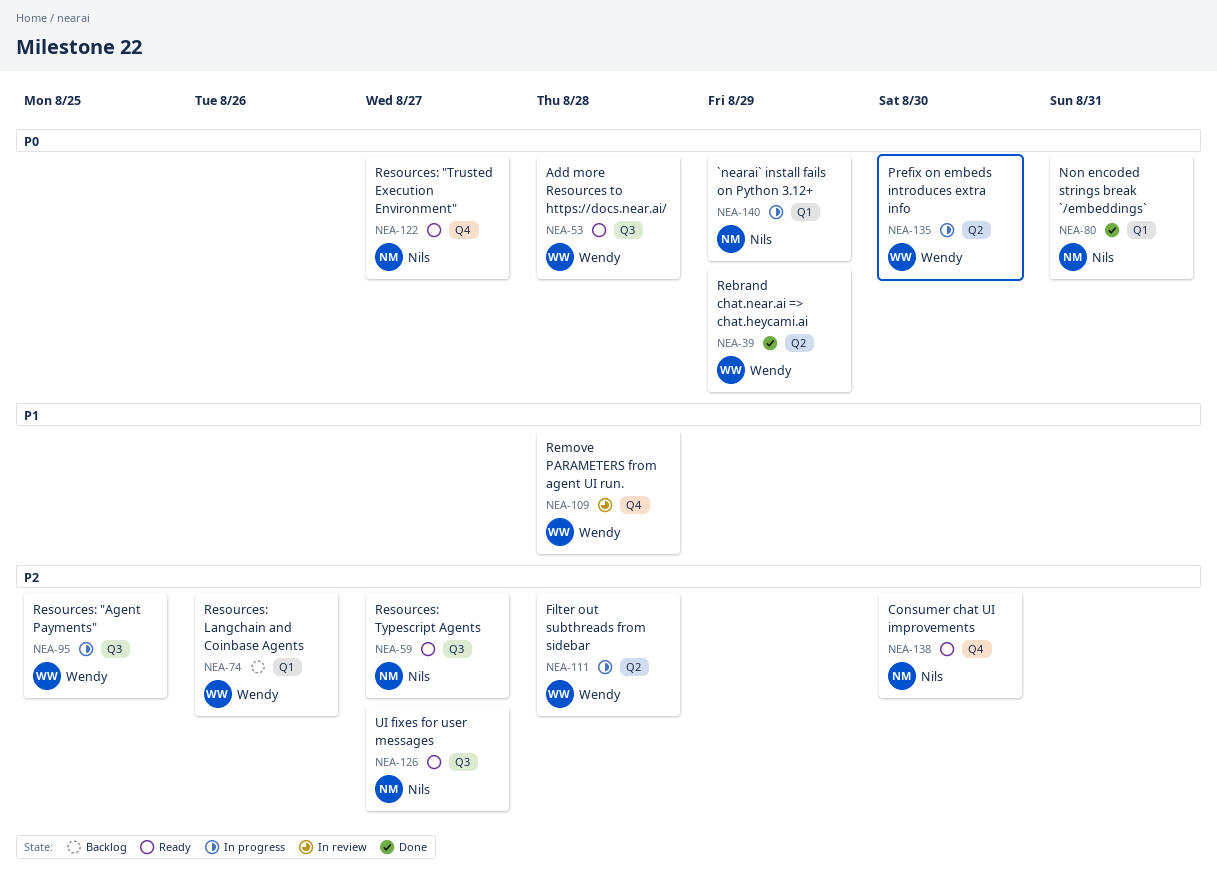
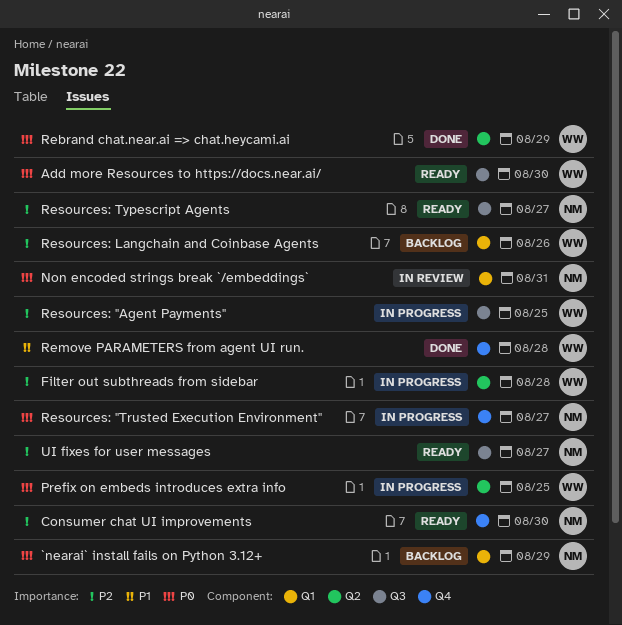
`nearai` install fails on Python 3.12+, status: In progress -> Backlog
Add more Resources to https://docs.near.ai/, due: Aug 28 -> Aug 30
Non encoded strings break `/embeddings`, status: Done -> In review
Prefix on embeds introduces extra info, due: Aug 30 -> Aug 25
Remove PARAMETERS from agent UI run., status: In review -> Done
Resources: "Trusted Execution Environment", status: Ready -> In progress

